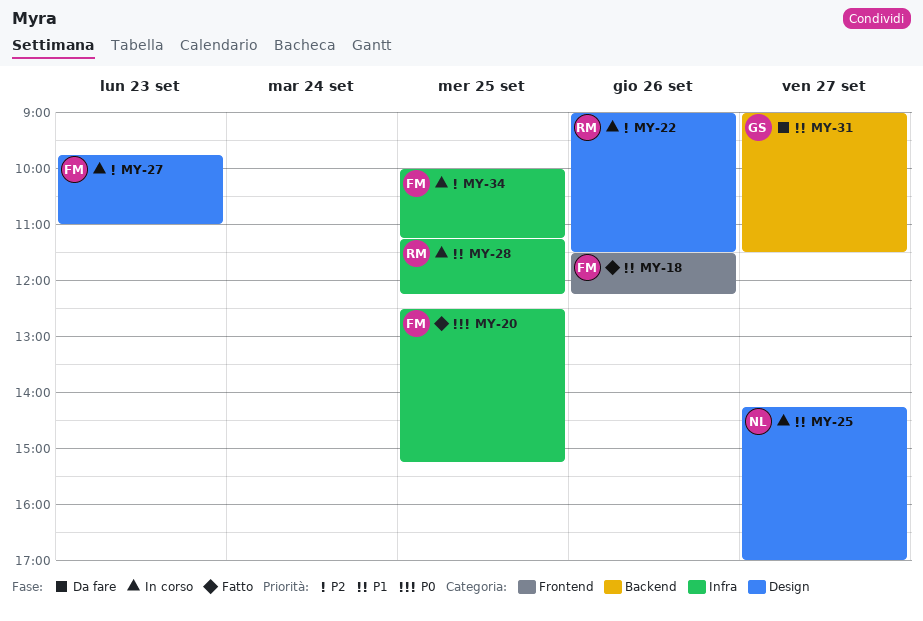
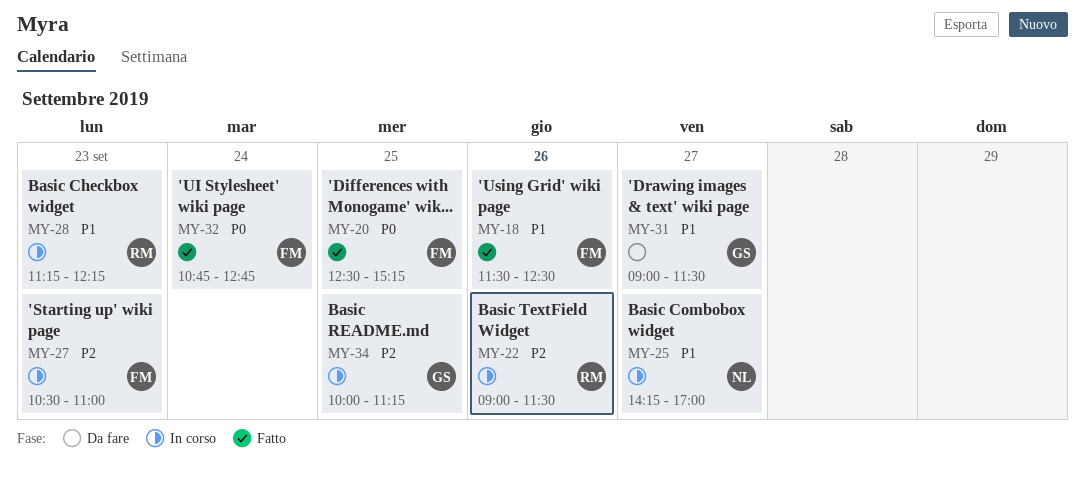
MY-18, ends: 12:15 -> 12:30
MY-27, begins: 09:45 -> 10:30
MY-28, day: Sep 25 -> Sep 23
MY-32: none -> present
MY-34, owner: FM -> GS

